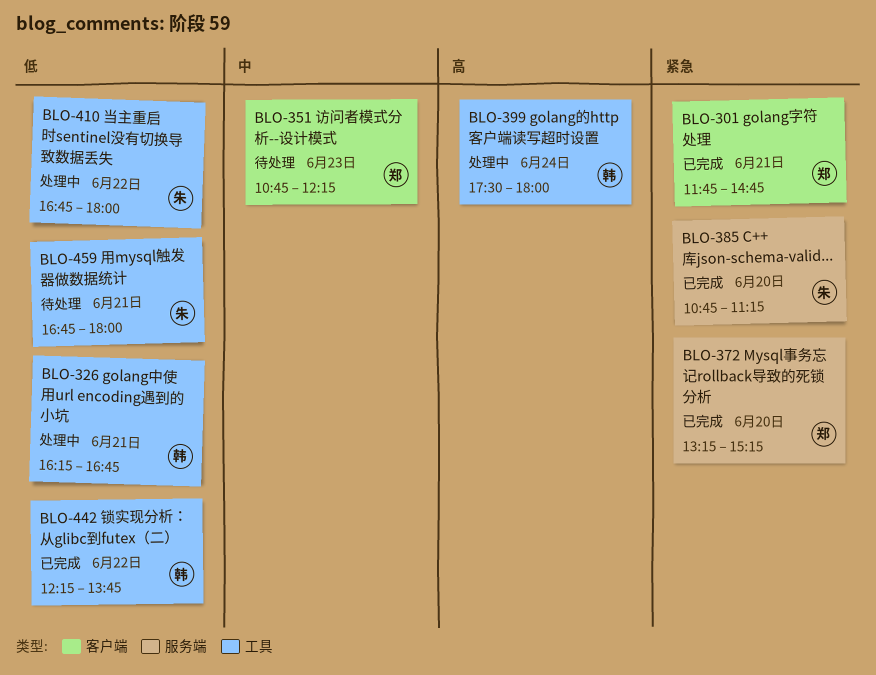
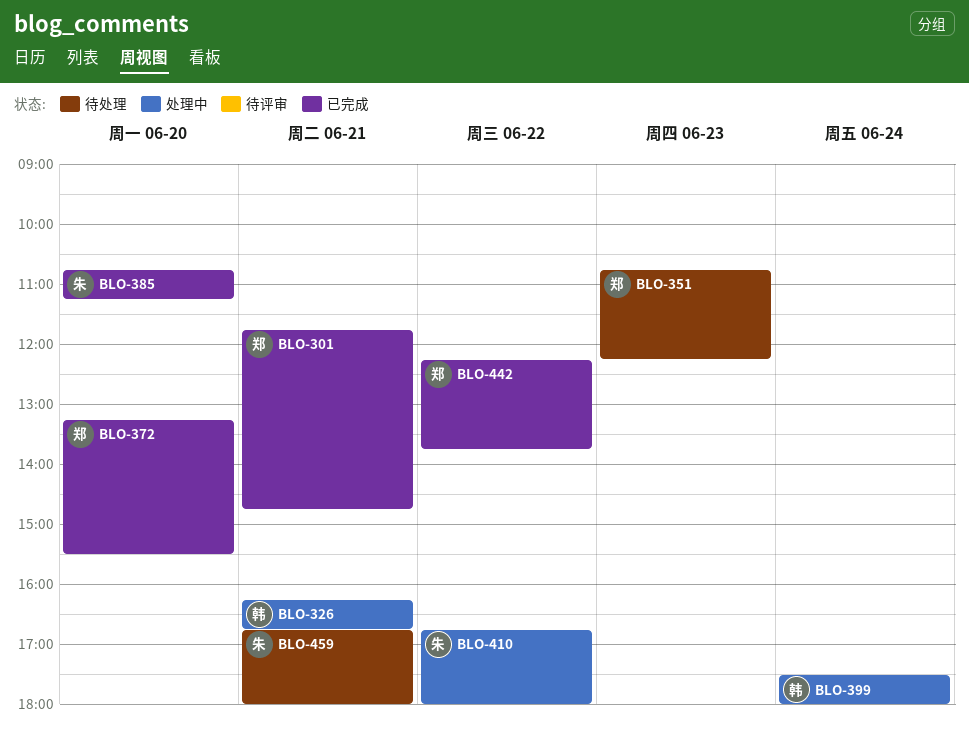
BLO-372, ends: 15:15 -> 15:30
BLO-442, owner: 韩 -> 郑

